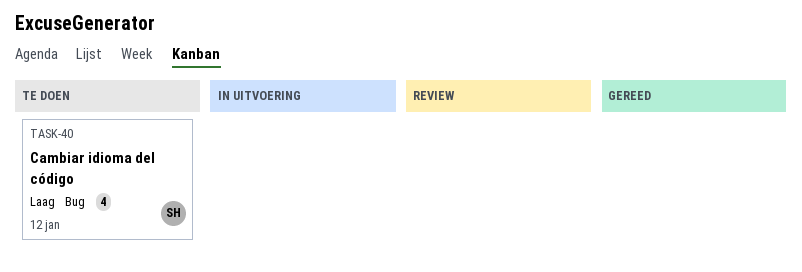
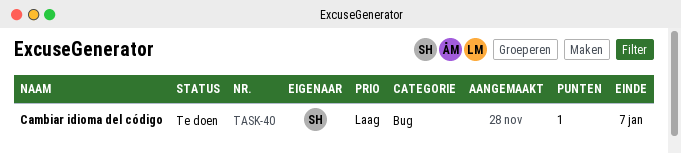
TASK-40, estimate: 4 -> 1
TASK-40, due: Jan 12 -> Jan 7

